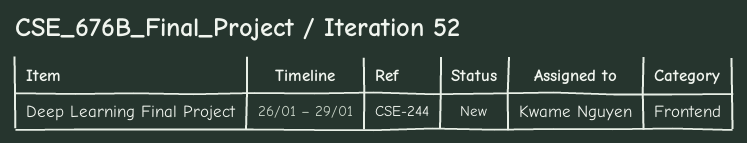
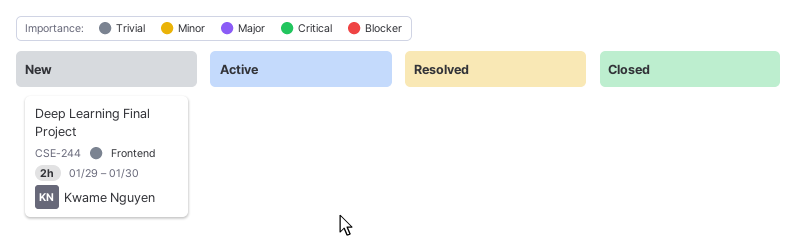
CSE-244, start: Jan 26 -> Jan 29
CSE-244, due: Jan 29 -> Jan 30

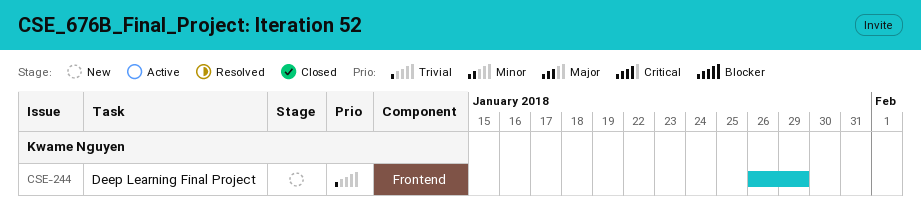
CSE-244, start: Jan 29 -> Jan 26
CSE-244, due: Jan 30 -> Jan 29

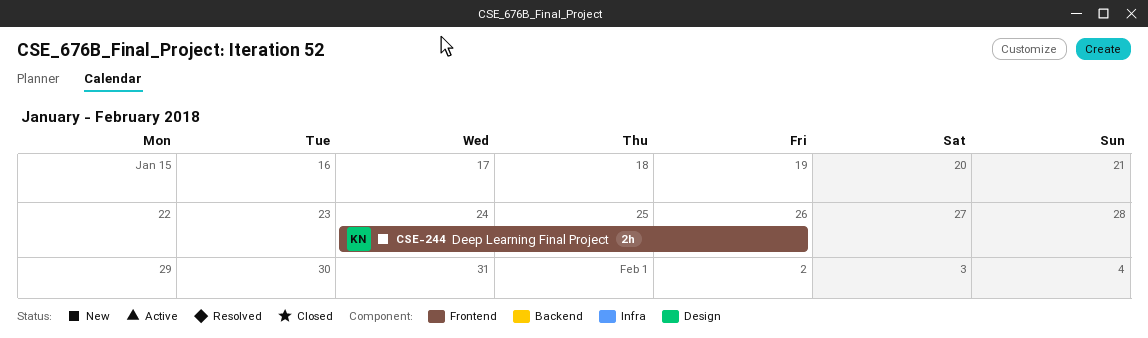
CSE-244, start: Jan 26 -> Jan 24
CSE-244, due: Jan 29 -> Jan 26

